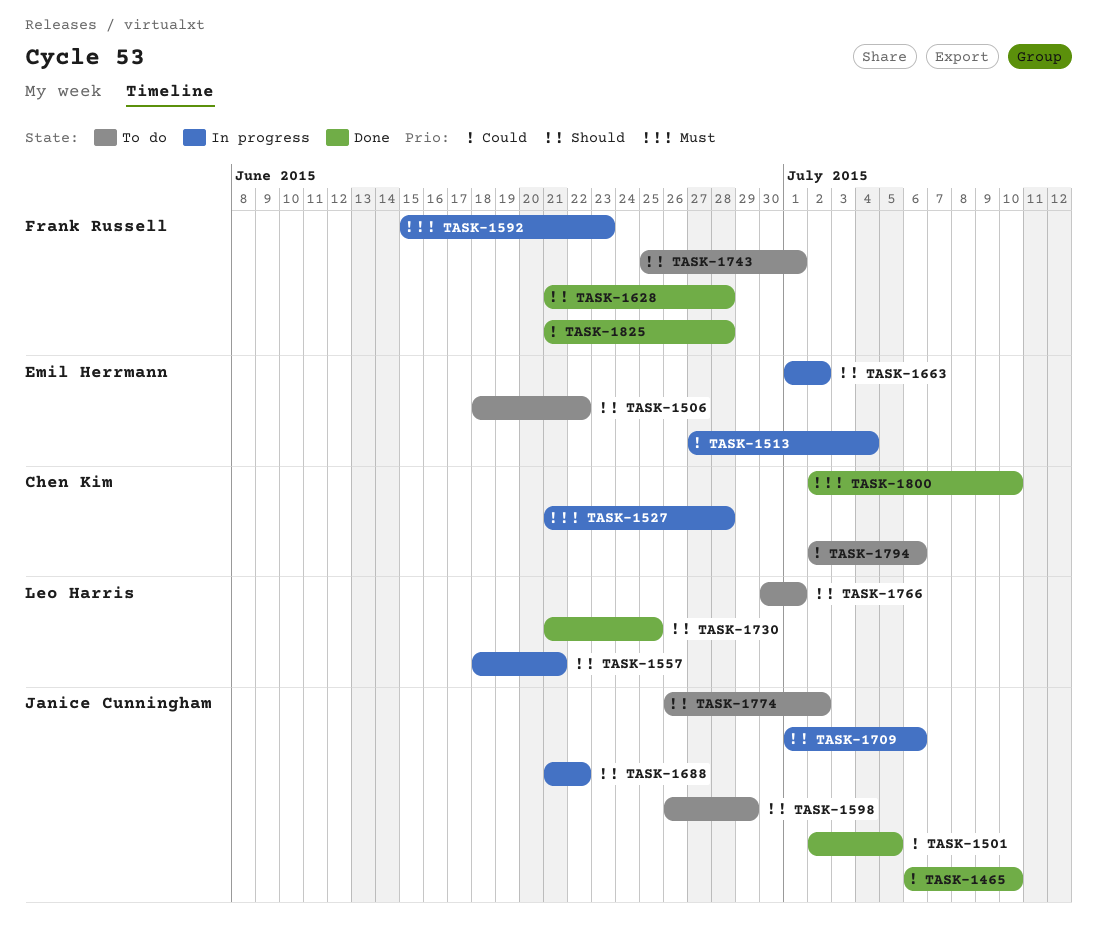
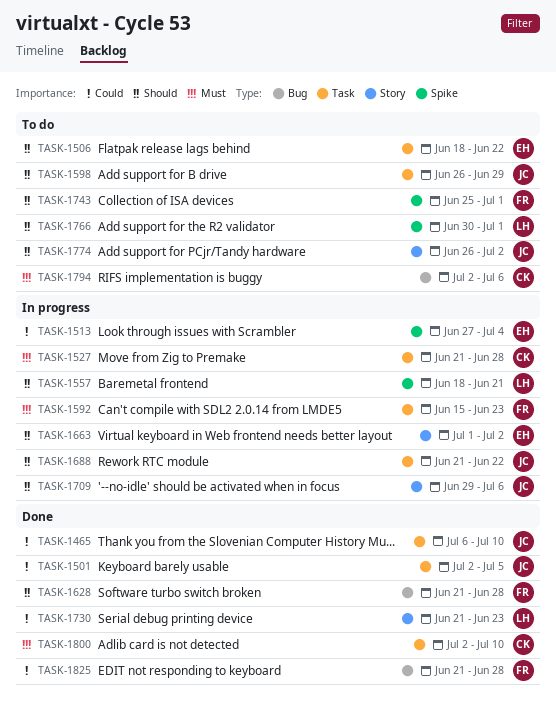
TASK-1709, start: Jul 1 -> Jun 29
TASK-1730, priority: Should -> Could
TASK-1730, due: Jun 25 -> Jun 23
TASK-1794, priority: Could -> Must

